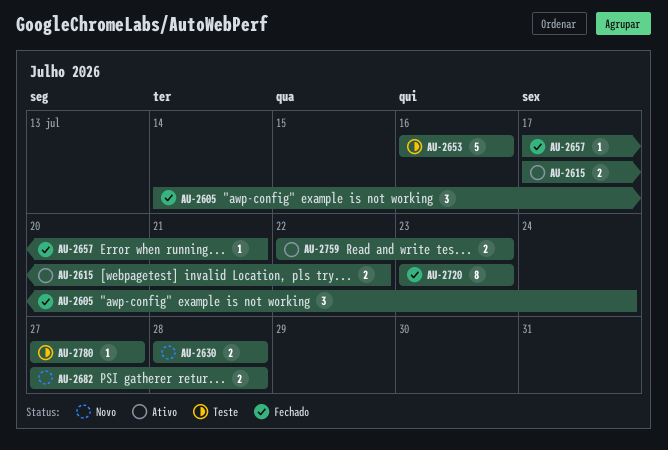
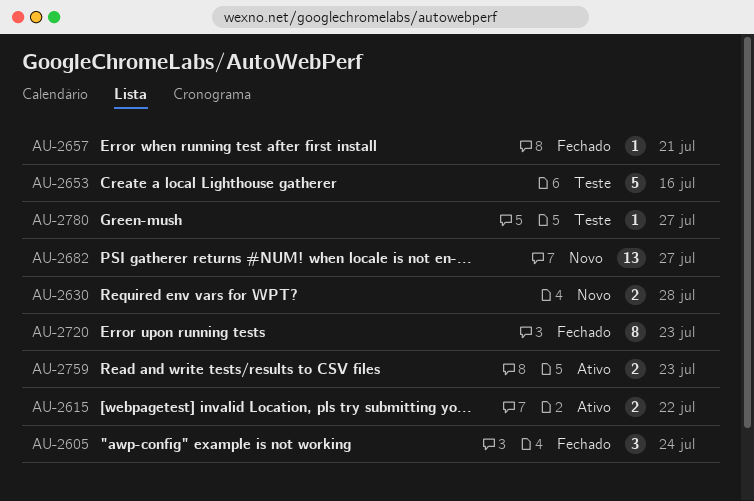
AU-2682, estimate: 2 -> 13
AU-2682, due: Jul 28 -> Jul 27

